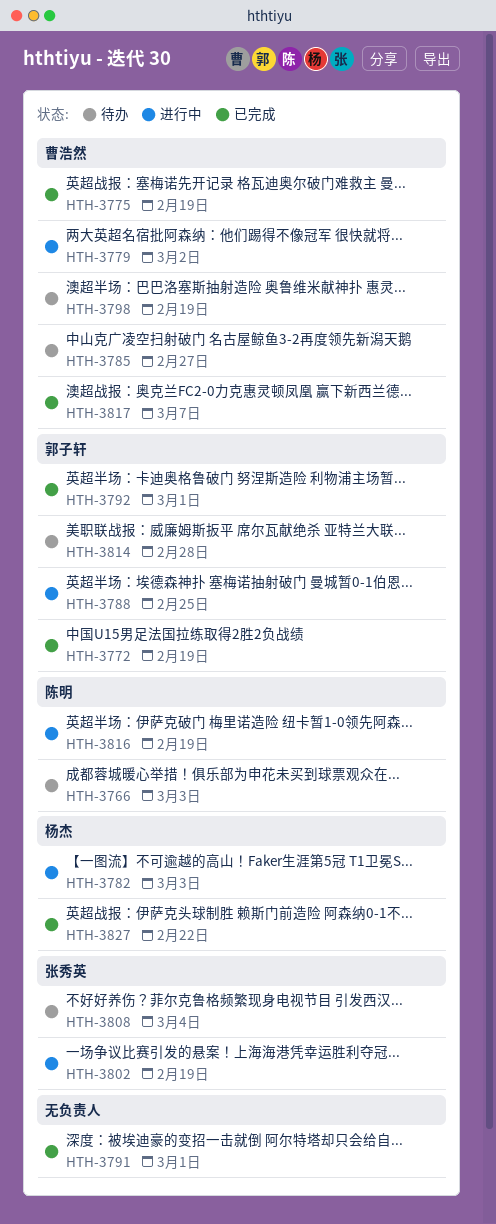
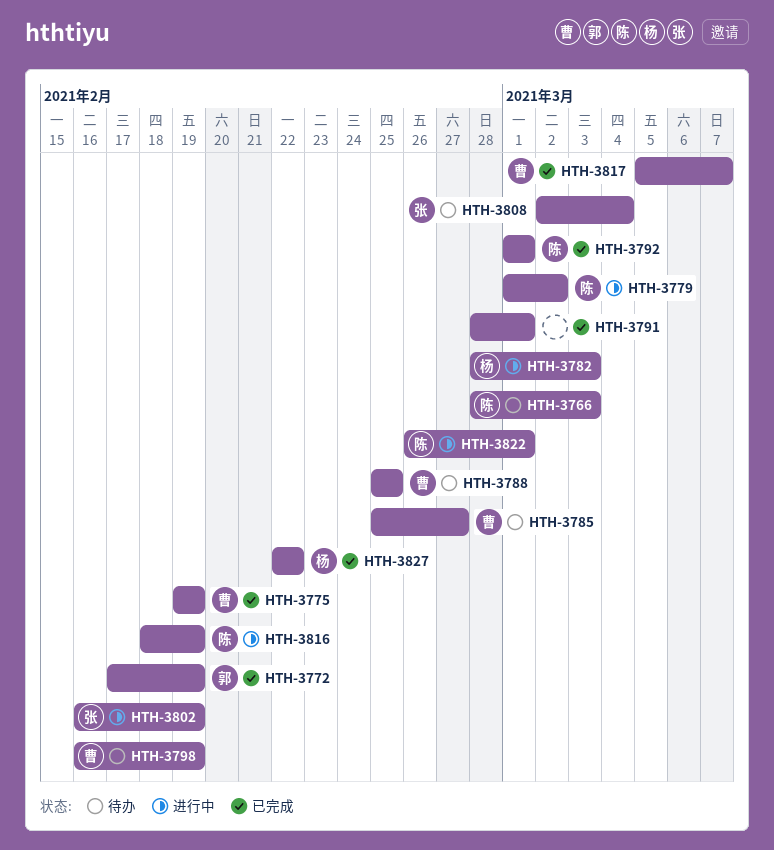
HTH-3779, owner: 曹浩然 -> 陈明
HTH-3788, status: 进行中 -> 待办
HTH-3788, owner: 郭子轩 -> 曹浩然
HTH-3792, owner: 郭子轩 -> 陈明
HTH-3814: present -> none
HTH-3822: none -> present

